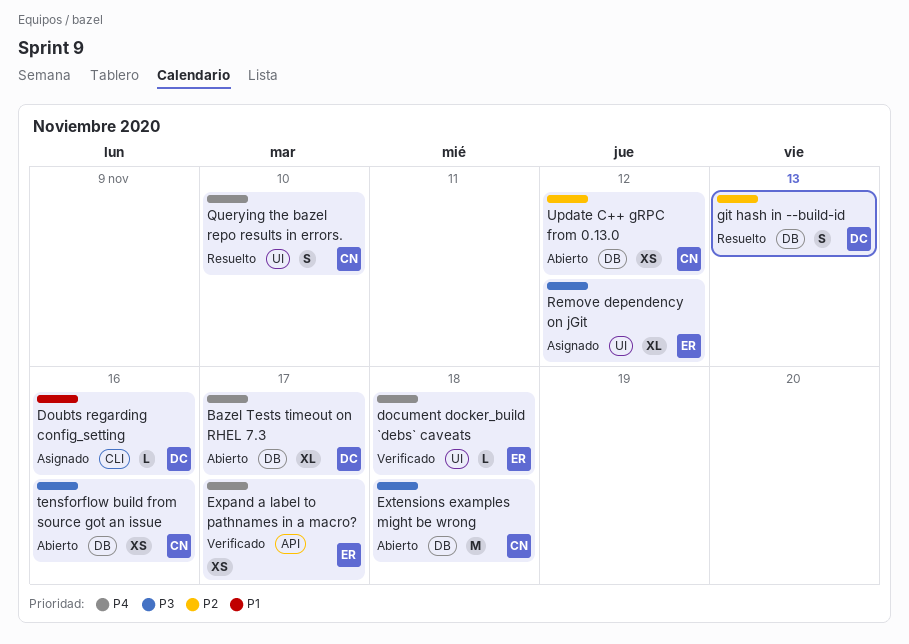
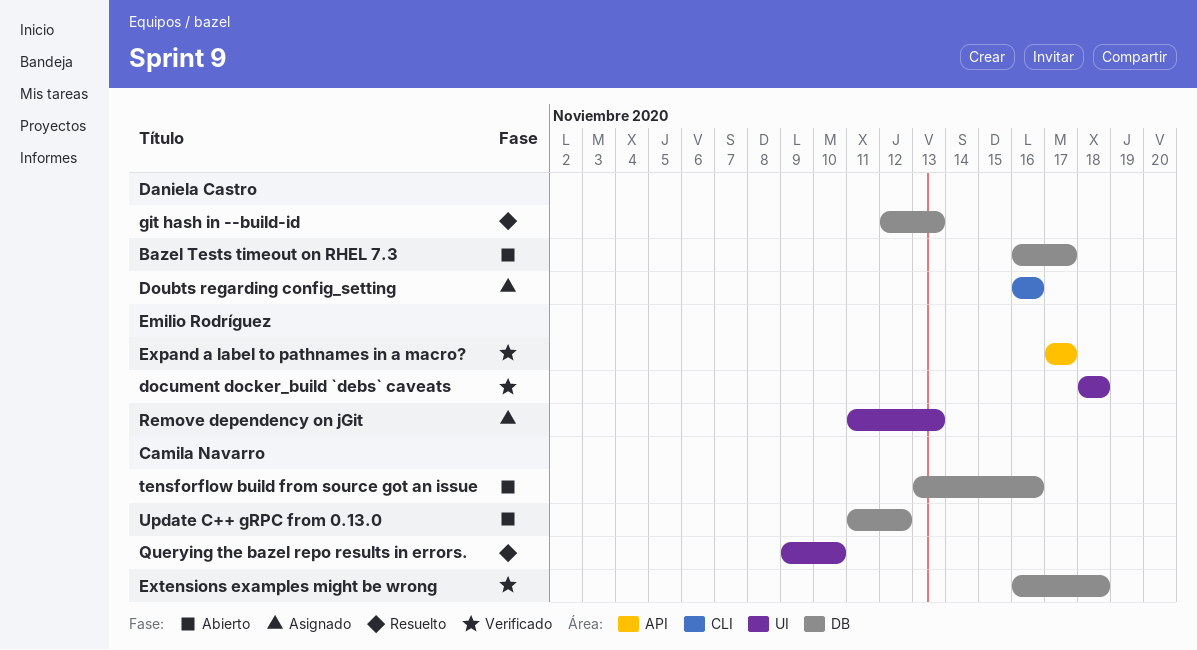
Extensions examples might be wrong, status: Abierto -> Verificado
Remove dependency on jGit, due: Nov 12 -> Nov 13

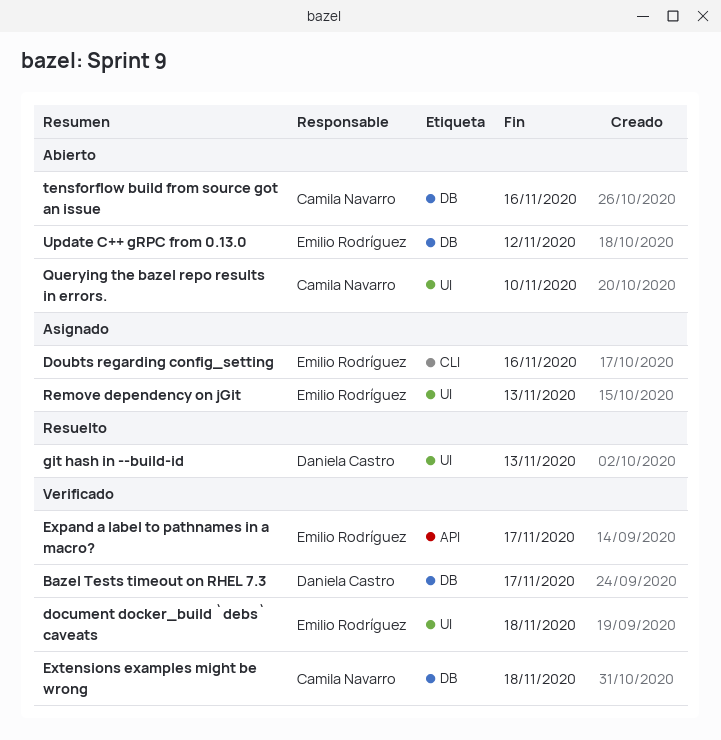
Bazel Tests timeout on RHEL 7.3, status: Abierto -> Verificado
Doubts regarding config_setting, owner: Daniela Castro -> Emilio Rodríguez
git hash in --build-id, label: DB -> UI
Querying the bazel repo results in errors., status: Resuelto -> Abierto
Update C++ gRPC from 0.13.0, owner: Camila Navarro -> Emilio Rodríguez

